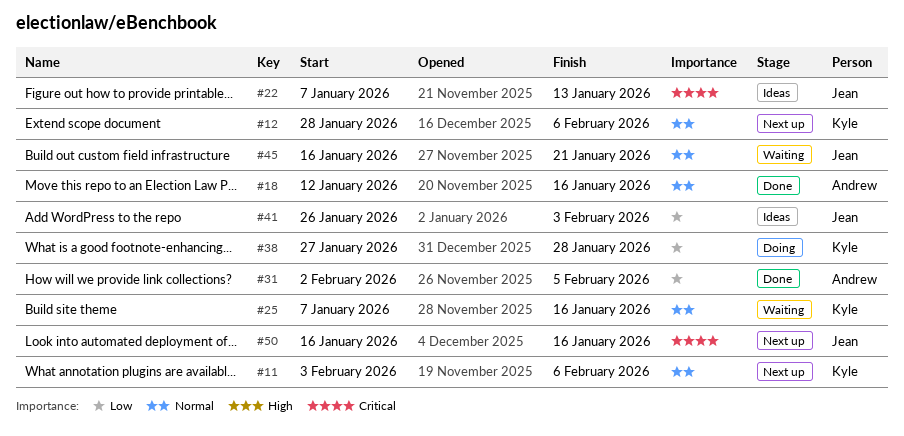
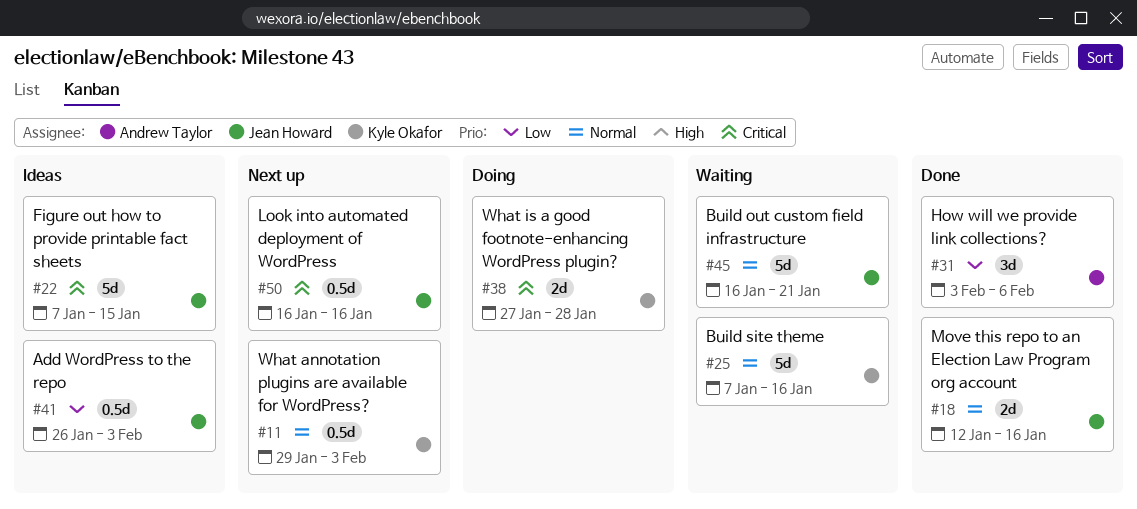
#11, start: Feb 3 -> Jan 29
#11, due: Feb 6 -> Feb 3
#12: present -> none
#18, owner: Andrew Taylor -> Jean Howard
#22, due: Jan 13 -> Jan 15
#31, start: Feb 2 -> Feb 3
#31, due: Feb 5 -> Feb 6
#38, priority: Low -> Critical

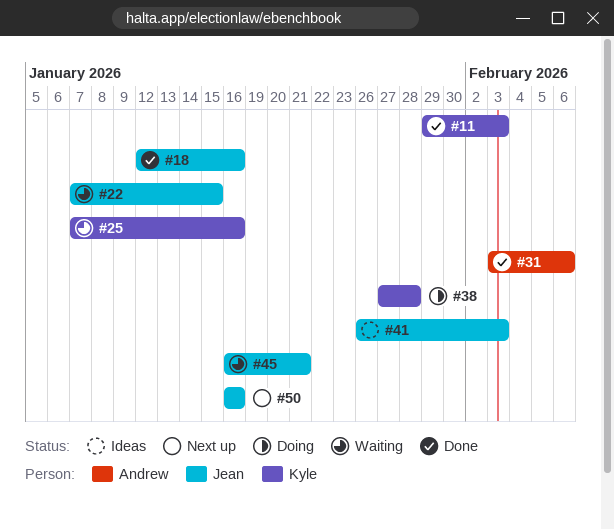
#11, status: Next up -> Done
#22, status: Ideas -> Waiting

